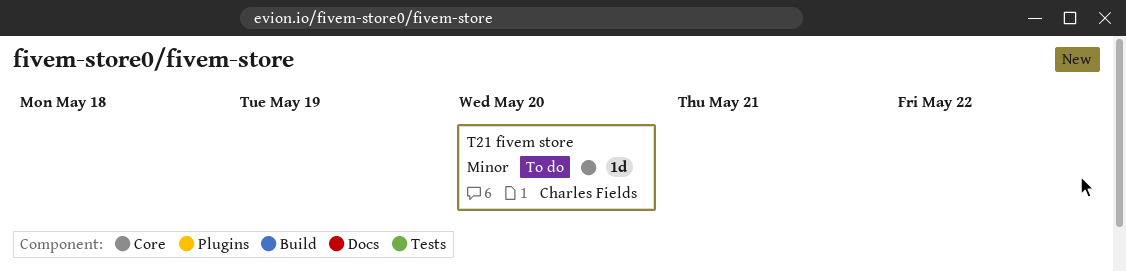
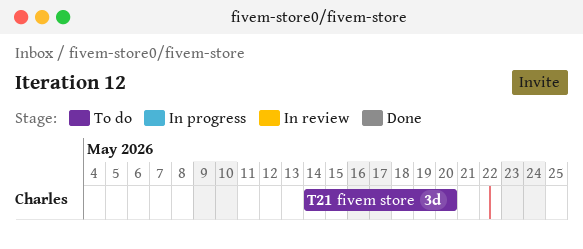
T21, estimate: 1d -> 3d

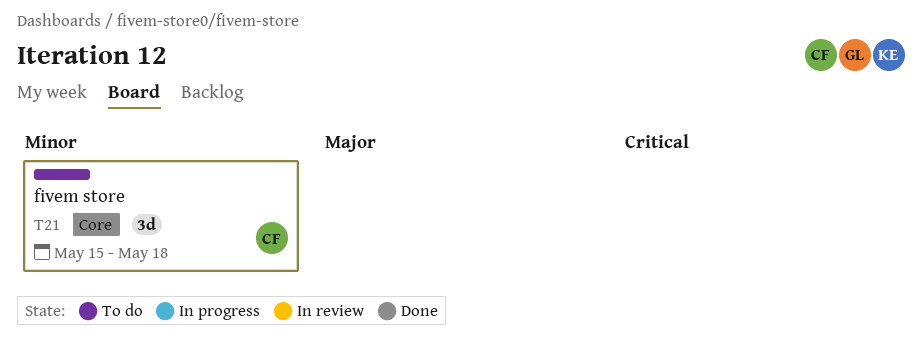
T21, start: May 14 -> May 15
T21, due: May 20 -> May 18

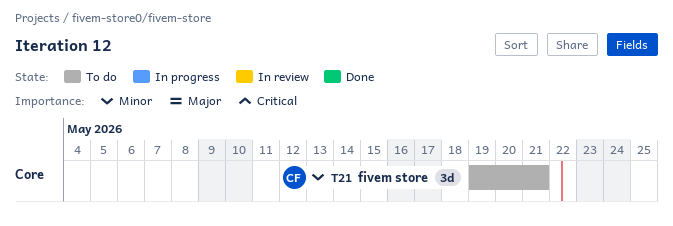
T21, start: May 15 -> May 19
T21, due: May 18 -> May 21

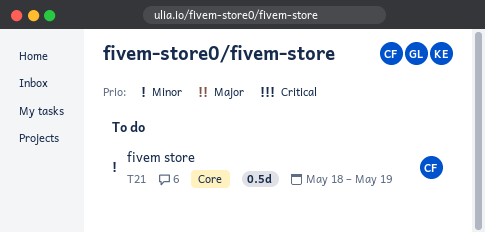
T21, estimate: 3d -> 0.5d
T21, start: May 19 -> May 18
T21, due: May 21 -> May 19

